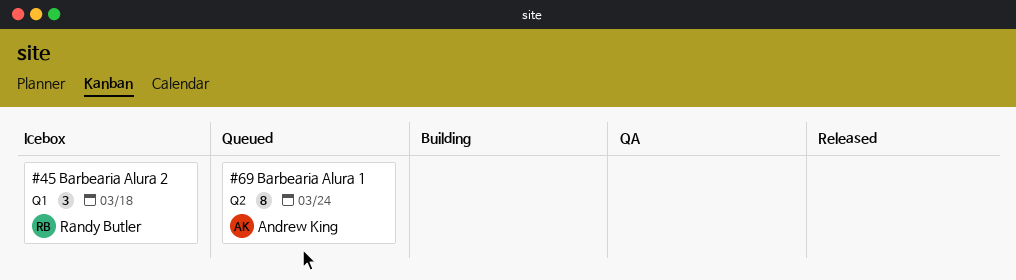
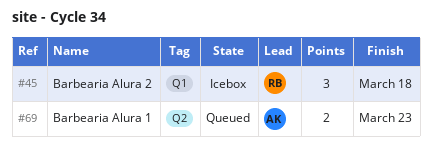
#69, estimate: 8 -> 2
#69, due: Mar 24 -> Mar 23

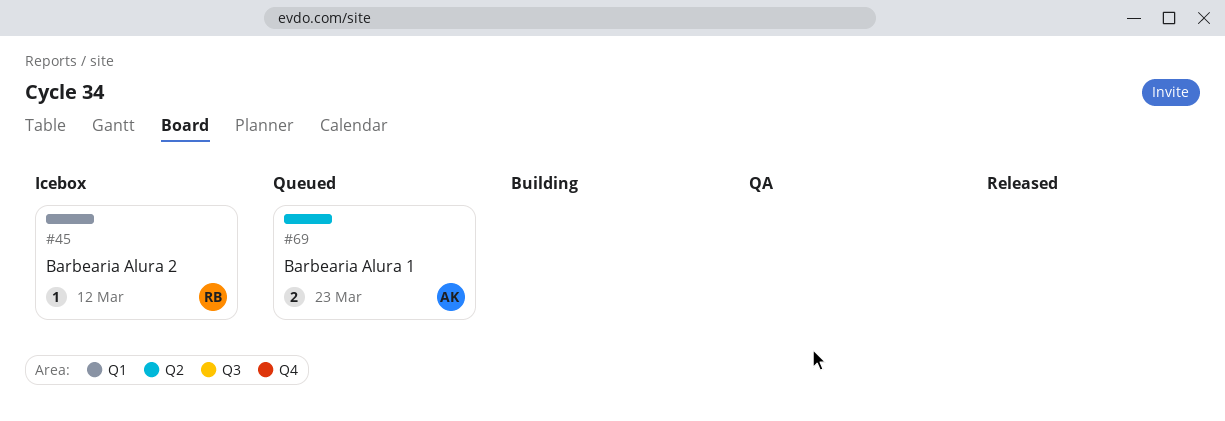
#45, estimate: 3 -> 1
#45, due: Mar 18 -> Mar 12

